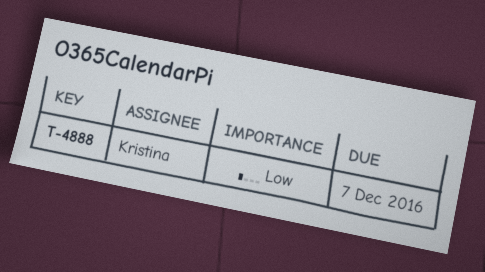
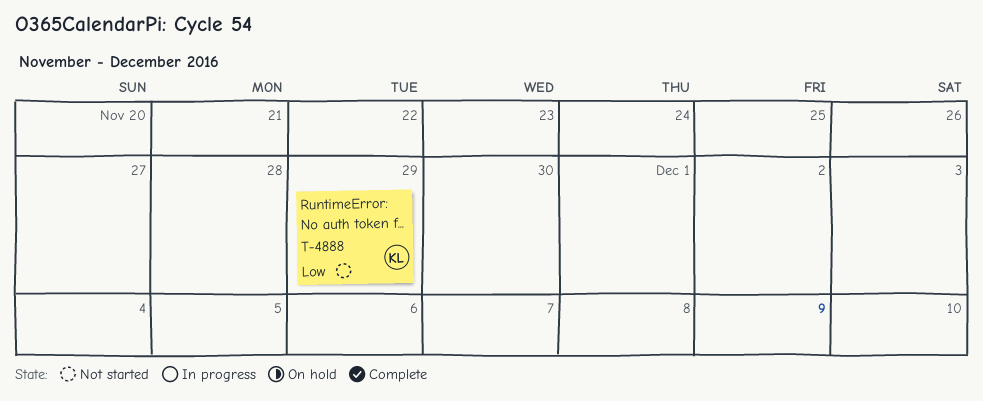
T-4888, due: Dec 7 -> Nov 29

